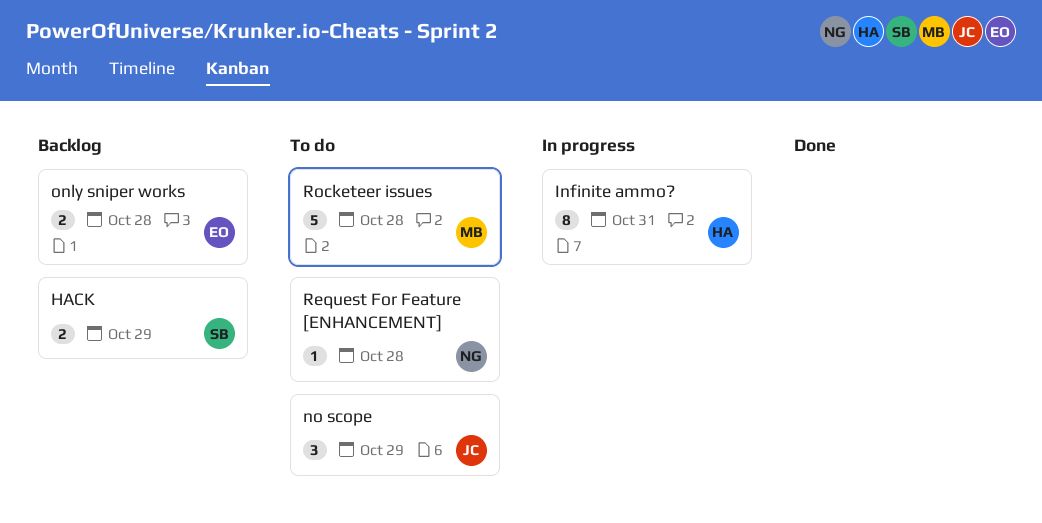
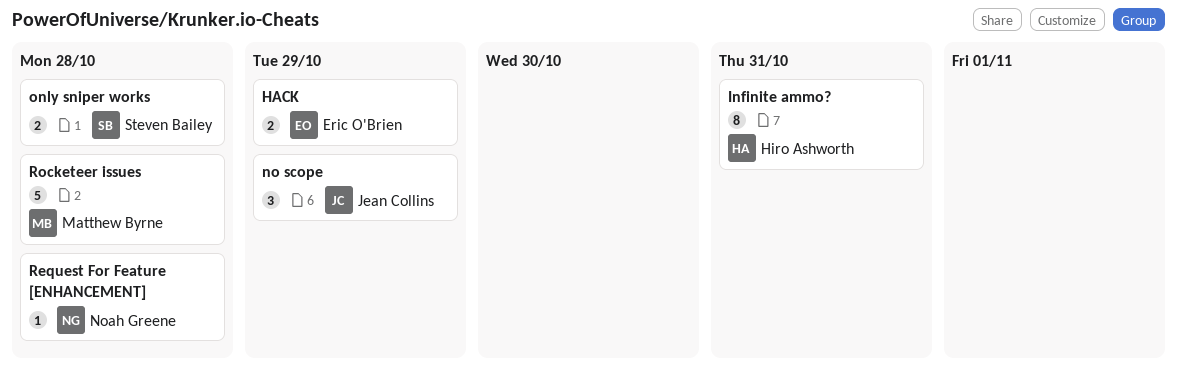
HACK, owner: Steven Bailey -> Eric O'Brien
only sniper works, owner: Eric O'Brien -> Steven Bailey

